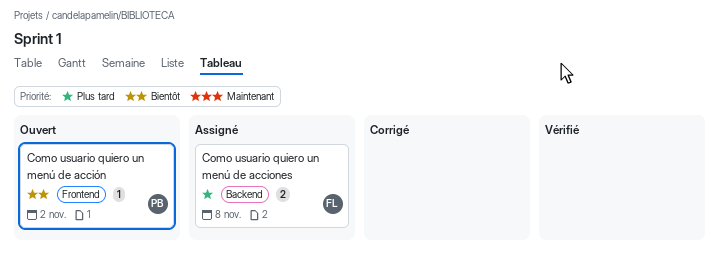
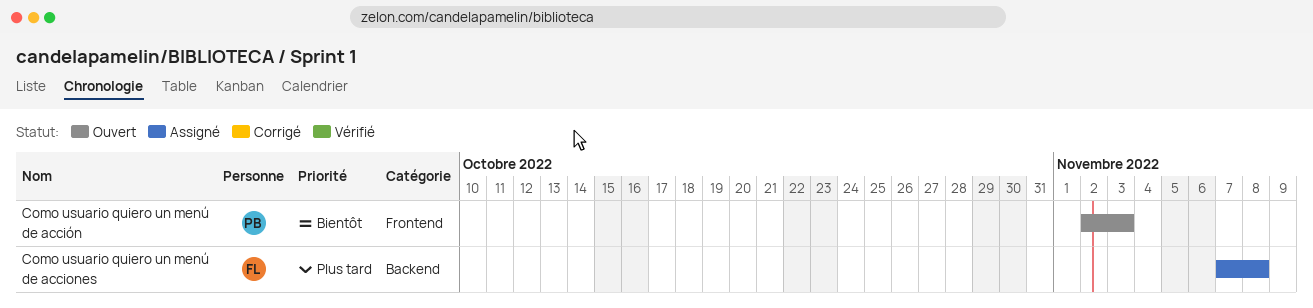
Como usuario quiero un menú de acción, due: Nov 2 -> Nov 3

